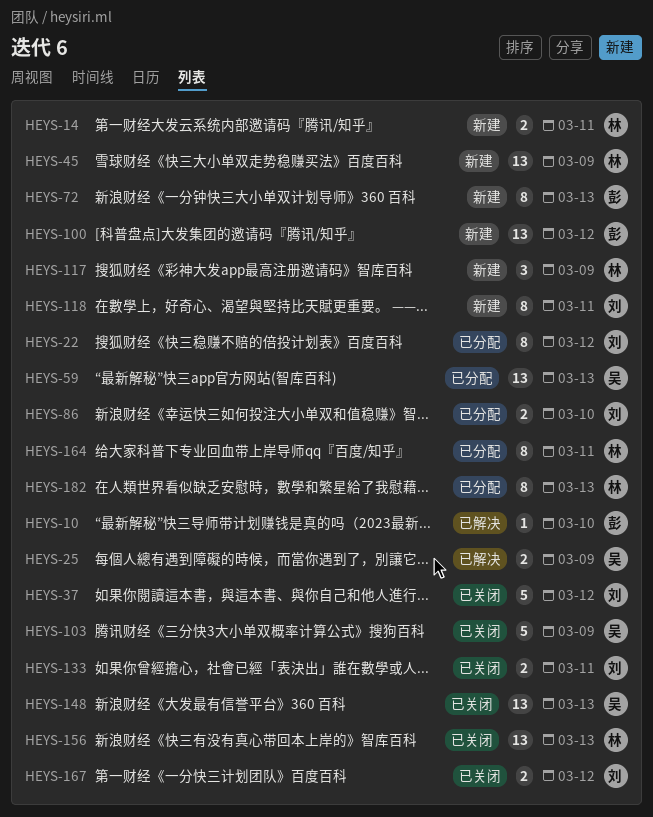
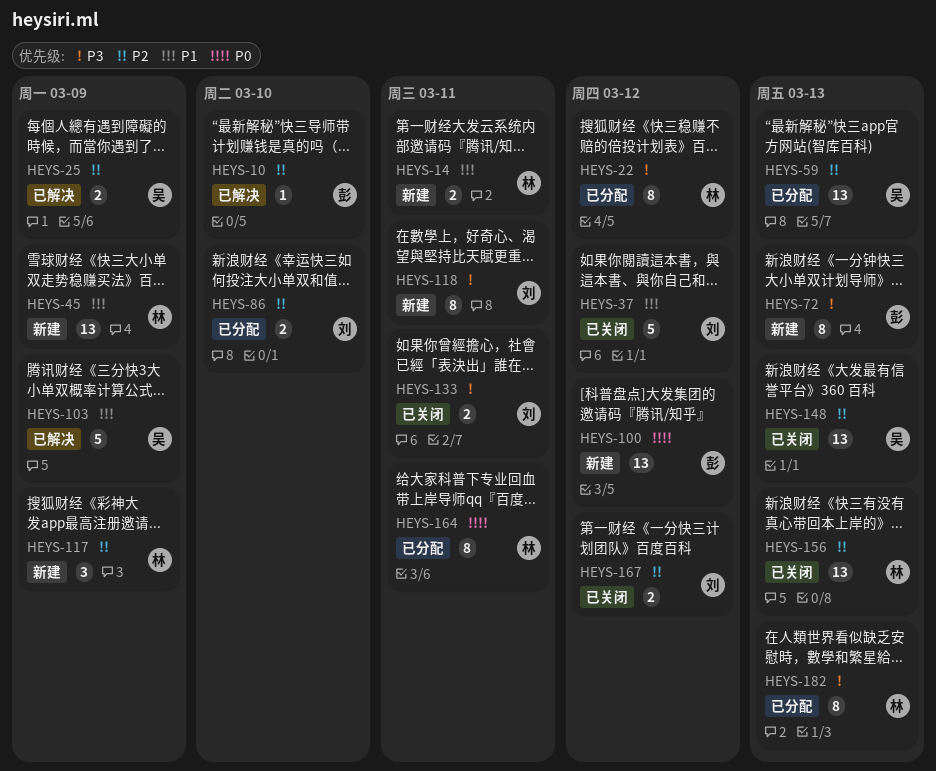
HEYS-22, owner: 刘 -> 林
HEYS-103, status: 已关闭 -> 已解决

